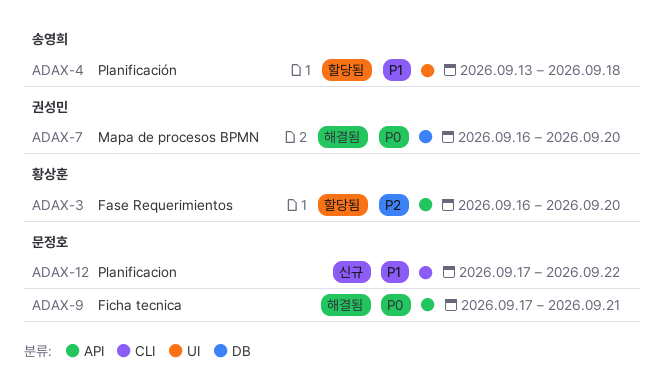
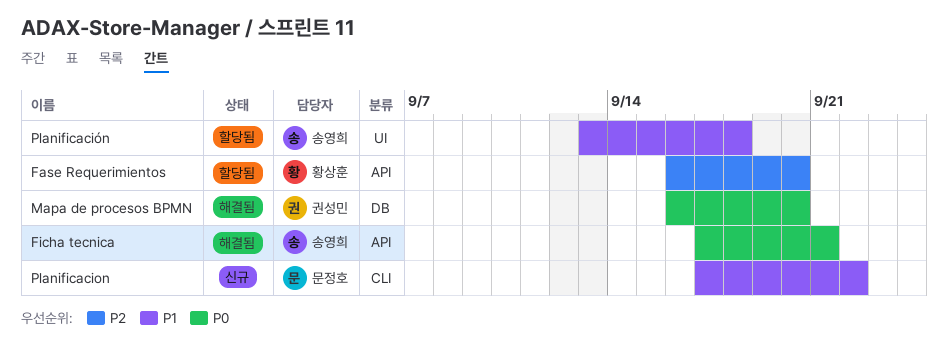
Ficha tecnica, owner: 문정호 -> 송영희

